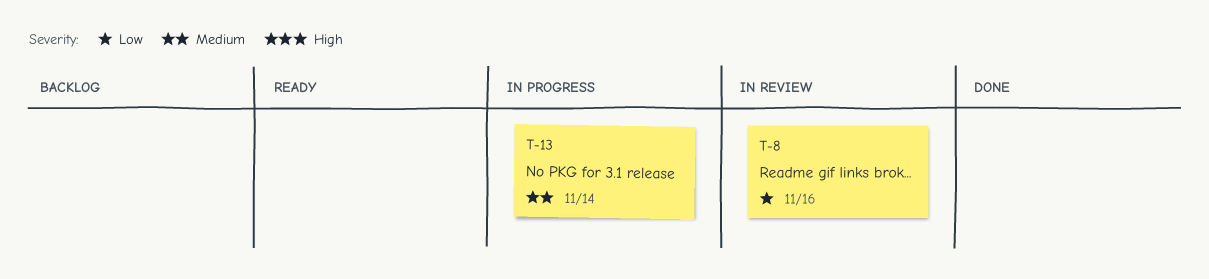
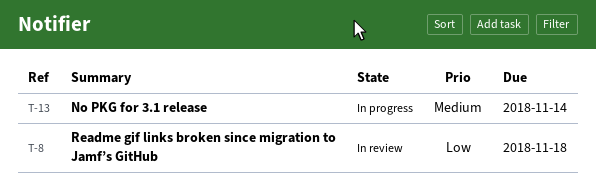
T-8, due: Nov 16 -> Nov 18

